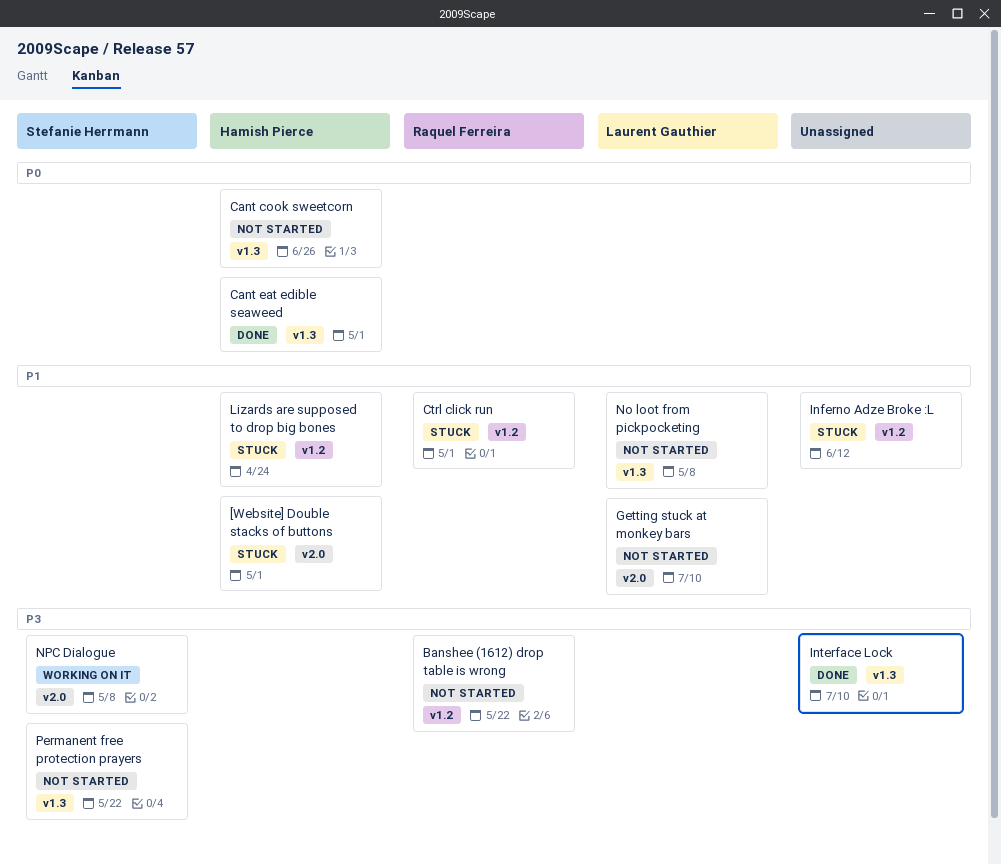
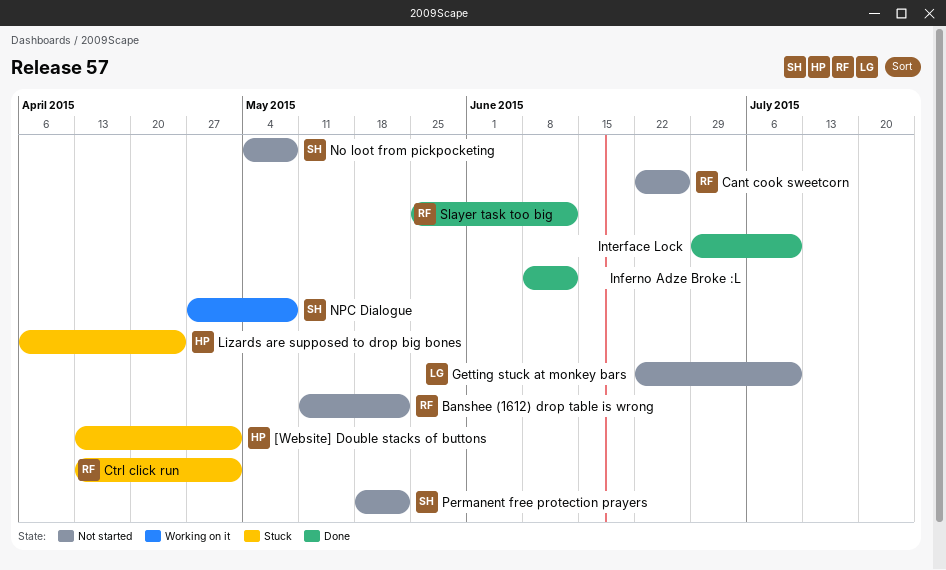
Cant cook sweetcorn, owner: Hamish Pierce -> Raquel Ferreira
Cant eat edible seaweed: present -> none
Inferno Adze Broke :L, status: Stuck -> Done
No loot from pickpocketing, owner: Laurent Gauthier -> Stefanie Herrmann
Slayer task too big: none -> present

